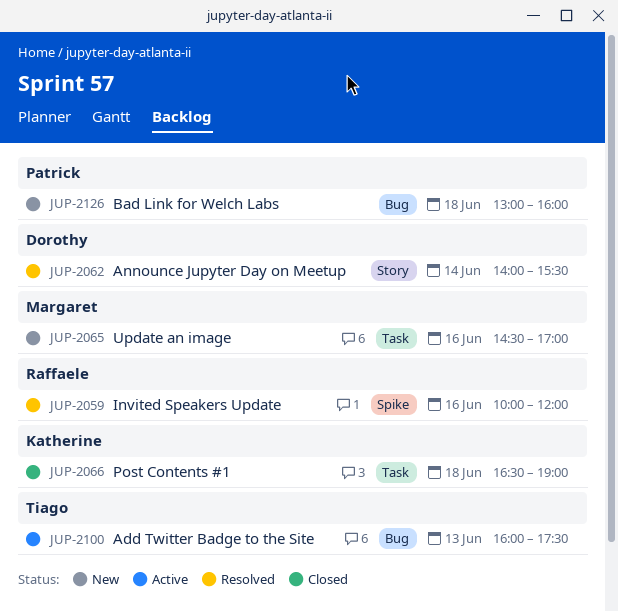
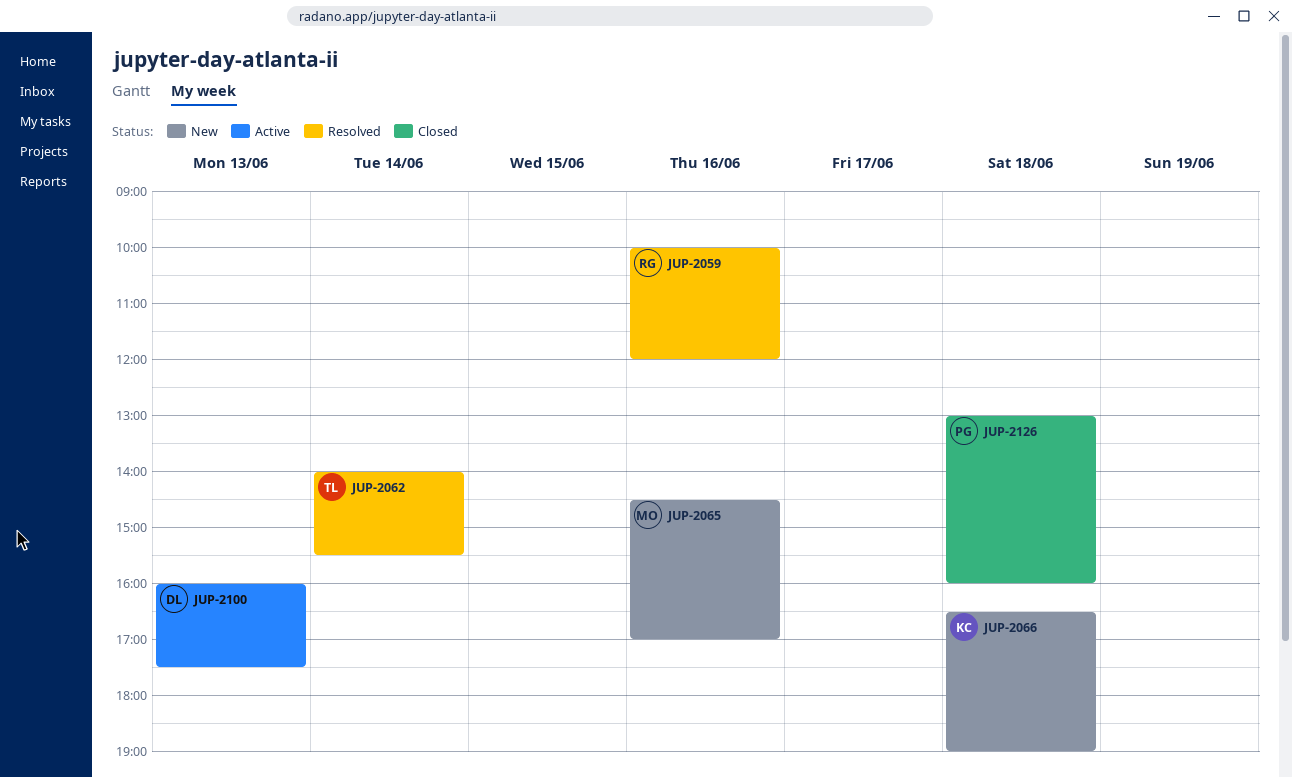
JUP-2062, owner: Dorothy -> Tiago
JUP-2066, status: Closed -> New
JUP-2100, owner: Tiago -> Dorothy
JUP-2126, status: New -> Closed

